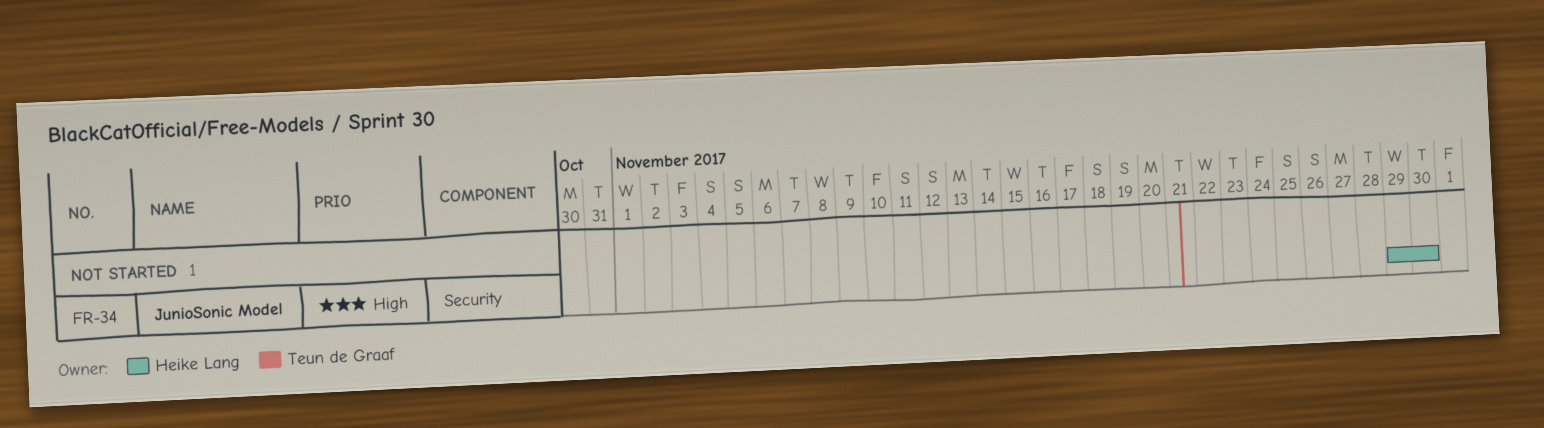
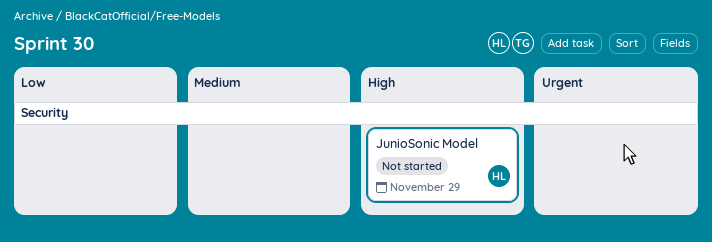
JunioSonic Model, due: Nov 30 -> Nov 29

